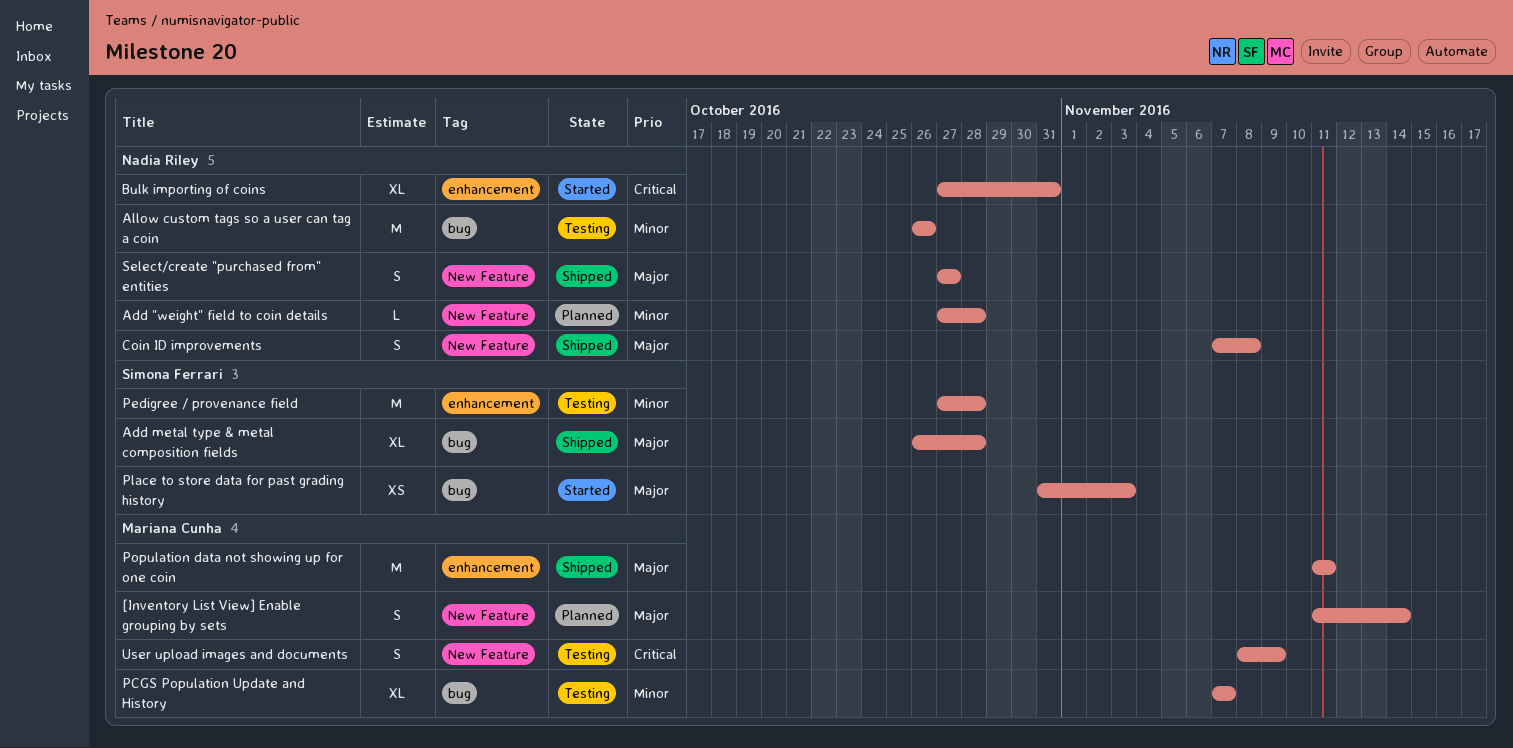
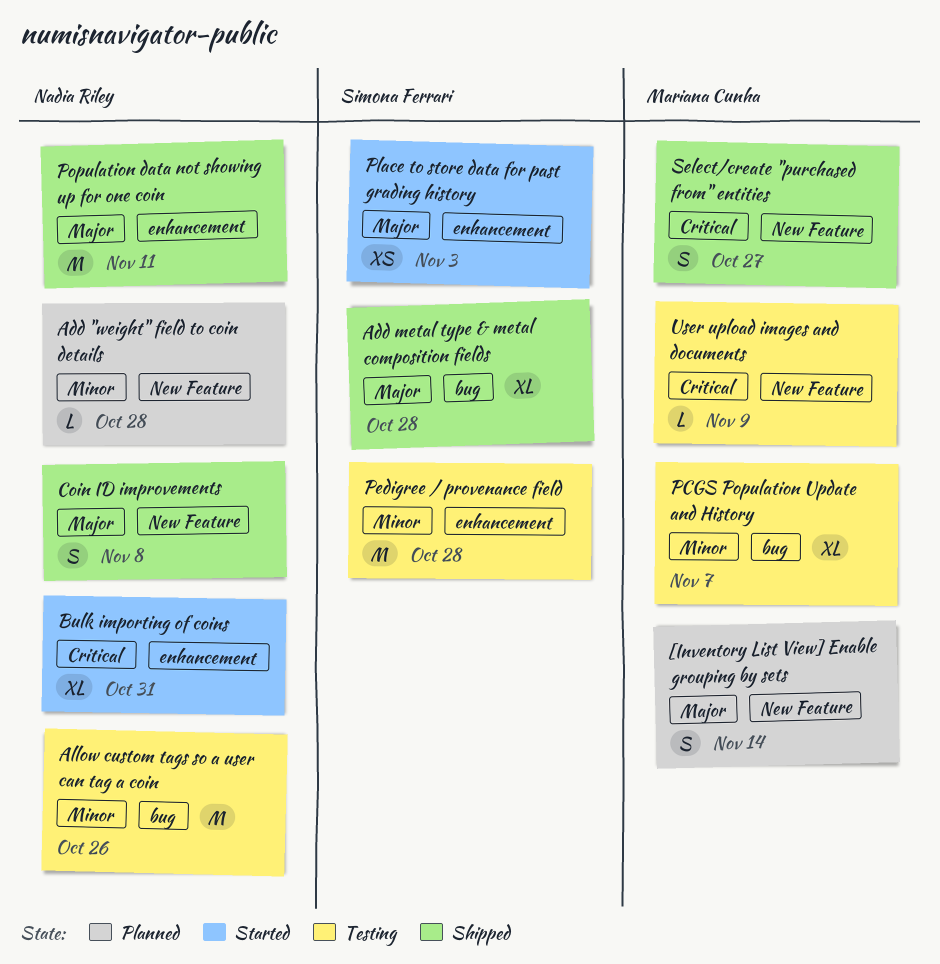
Place to store data for past grading history, label: bug -> enhancement
Population data not showing up for one coin, owner: Mariana Cunha -> Nadia Riley
Select/create "purchased from" entities, owner: Nadia Riley -> Mariana Cunha
Select/create "purchased from" entities, priority: Major -> Critical
User upload images and documents, estimate: S -> L

